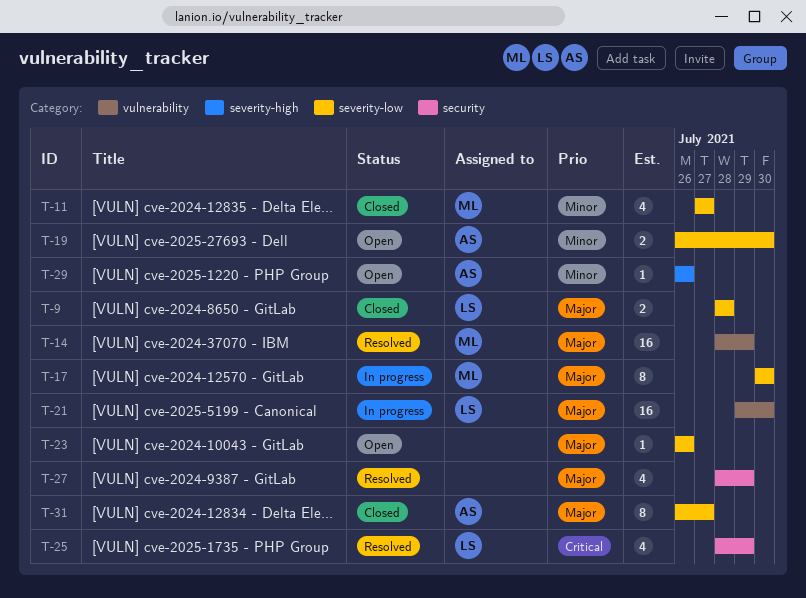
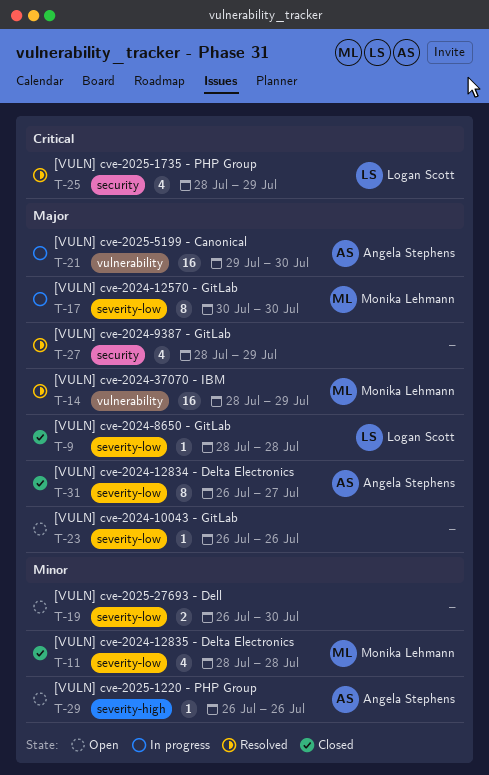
T-9, estimate: 2 -> 1
T-11, start: Jul 27 -> Jul 28
T-11, due: Jul 27 -> Jul 28
T-19, owner: Angela Stephens -> none
T-21, owner: Logan Scott -> Angela Stephens

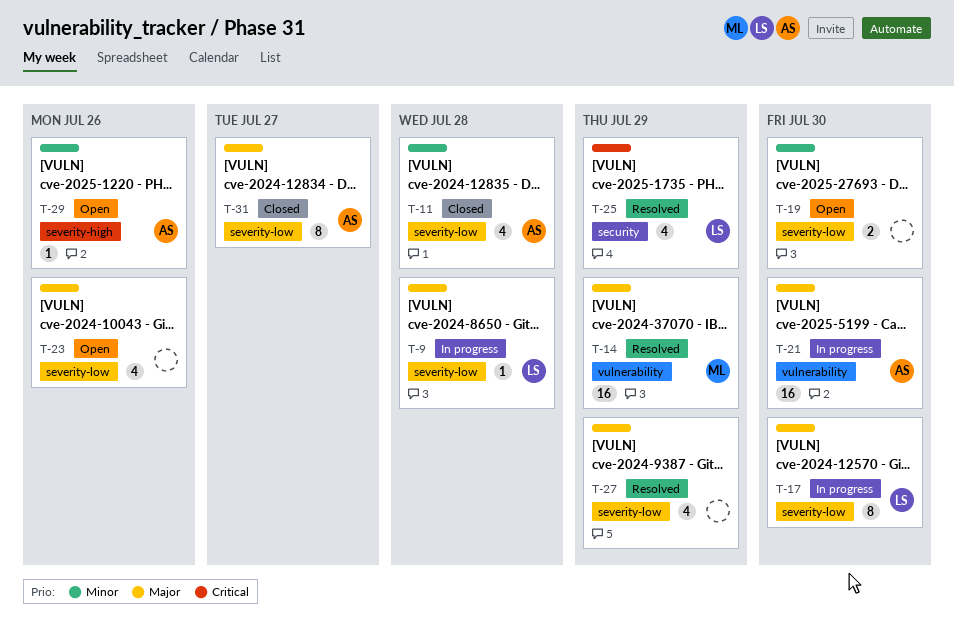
T-9, status: Closed -> In progress
T-11, owner: Monika Lehmann -> Angela Stephens
T-17, owner: Monika Lehmann -> Logan Scott
T-23, estimate: 1 -> 4
T-27, label: security -> severity-low

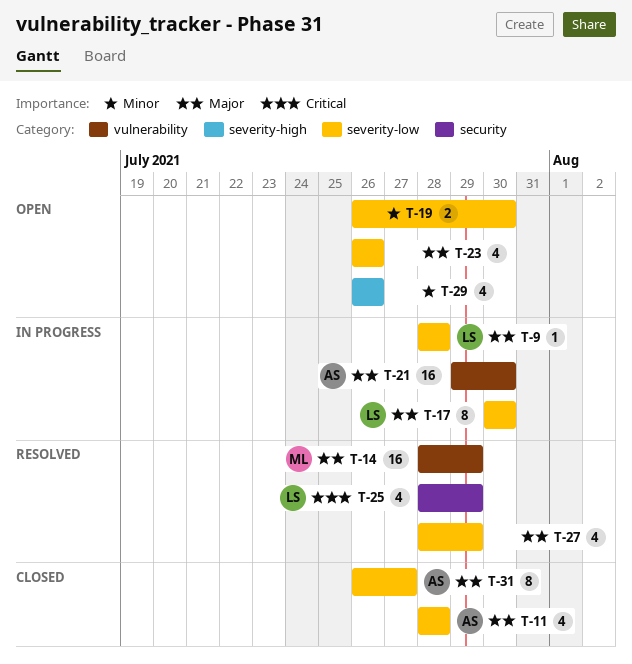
T-11, priority: Minor -> Major
T-29, owner: AS -> none
T-29, estimate: 1 -> 4

